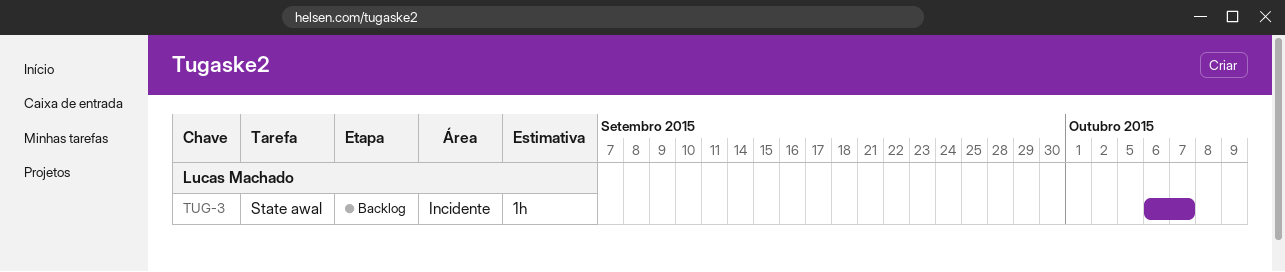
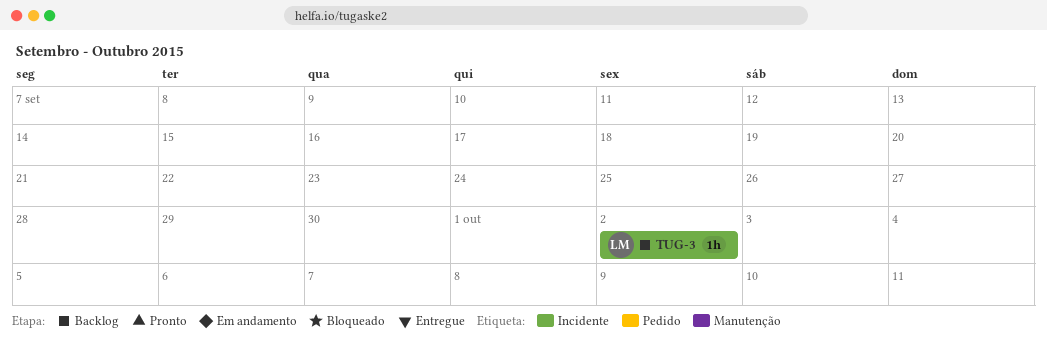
TUG-3, start: Oct 6 -> Oct 2
TUG-3, due: Oct 7 -> Oct 2

